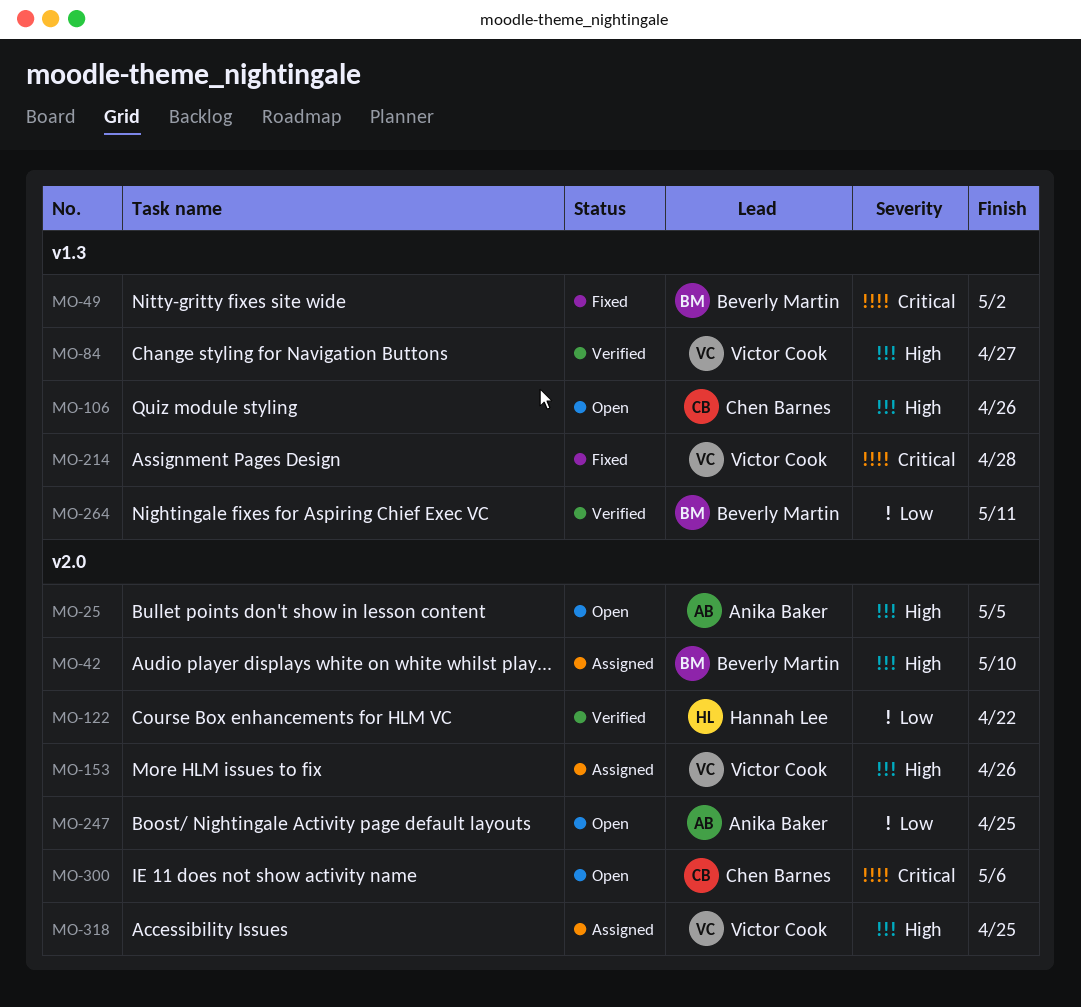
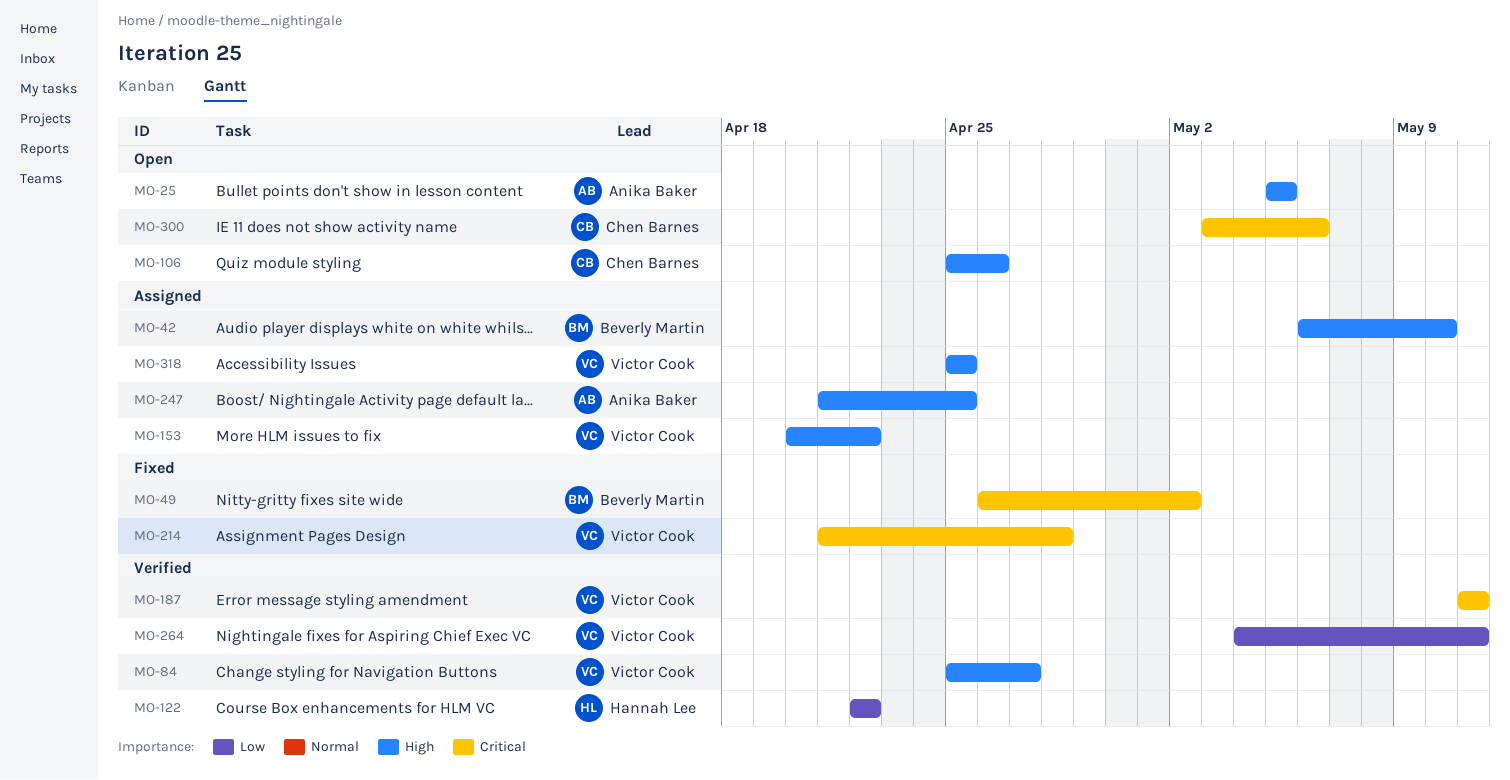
MO-153, due: Apr 26 -> Apr 22
MO-187: none -> present
MO-247, status: Open -> Assigned
MO-247, priority: Low -> High
MO-264, owner: Beverly Martin -> Victor Cook

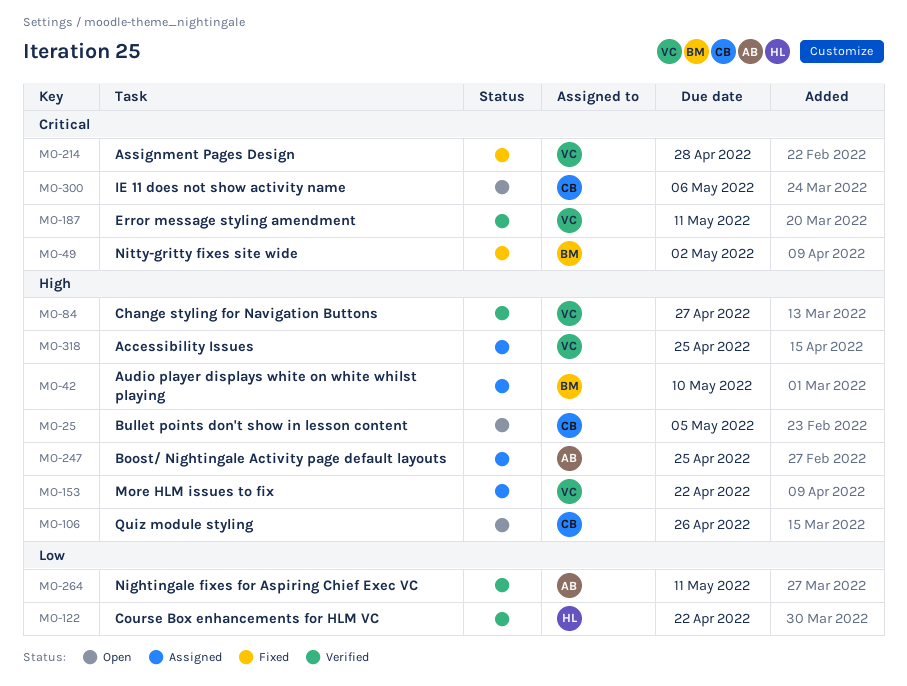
MO-25, owner: Anika Baker -> Chen Barnes
MO-264, owner: Victor Cook -> Anika Baker

